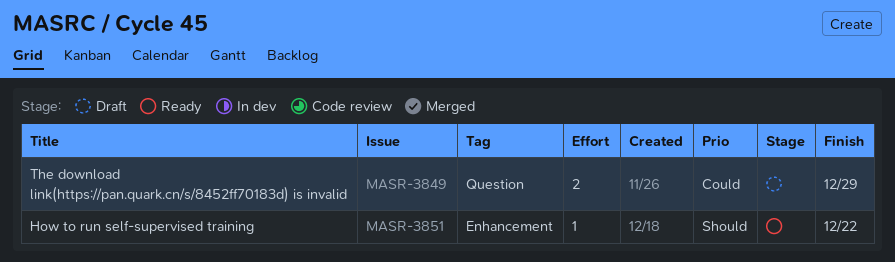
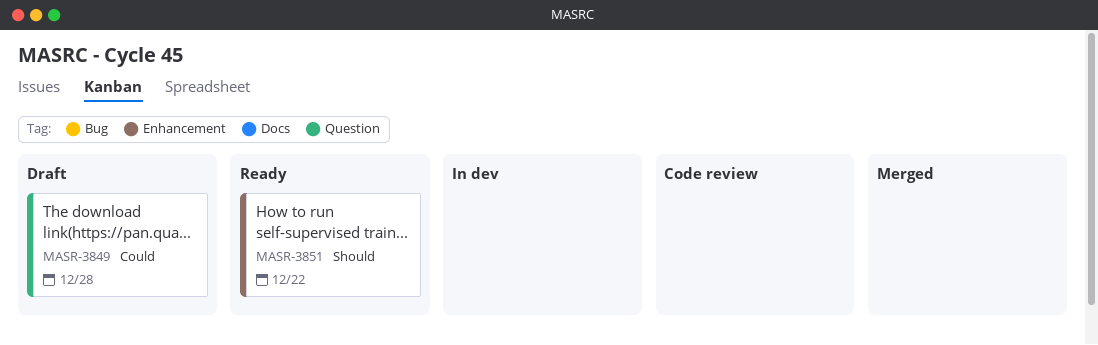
MASR-3849, due: Dec 29 -> Dec 28

